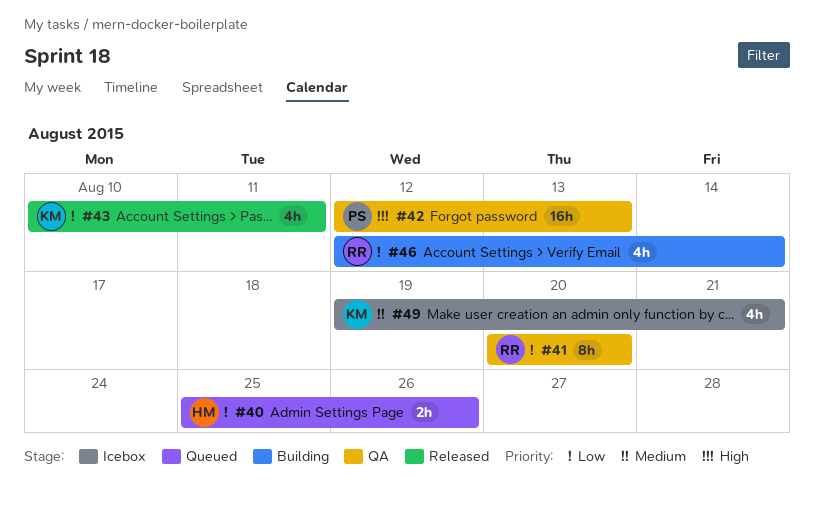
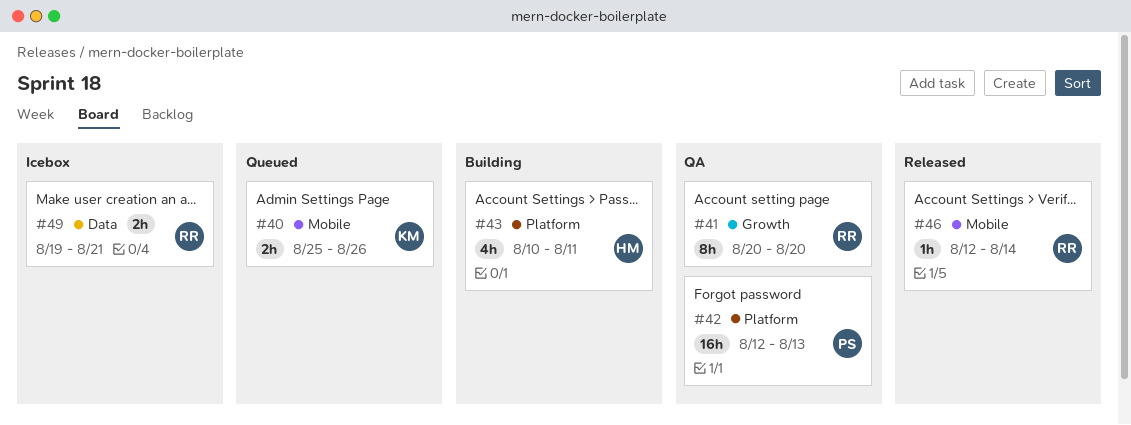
#40, owner: HM -> KM
#43, status: Released -> Building
#43, owner: KM -> HM
#46, status: Building -> Released
#46, estimate: 4h -> 1h
#49, owner: KM -> RR
#49, estimate: 4h -> 2h

